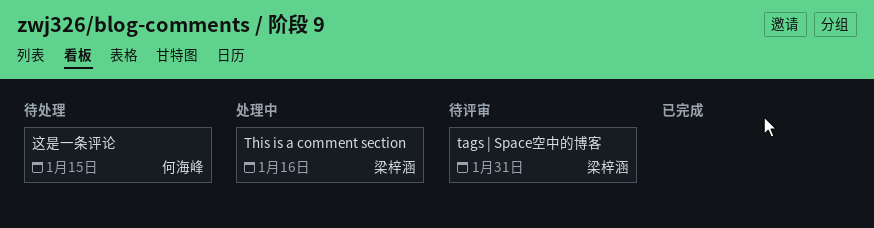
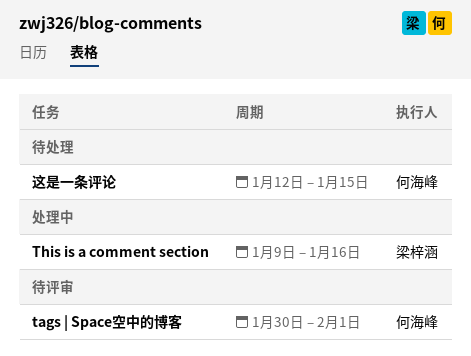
tags | Space空中的博客, owner: 梁梓涵 -> 何海峰
tags | Space空中的博客, due: Jan 31 -> Feb 1

